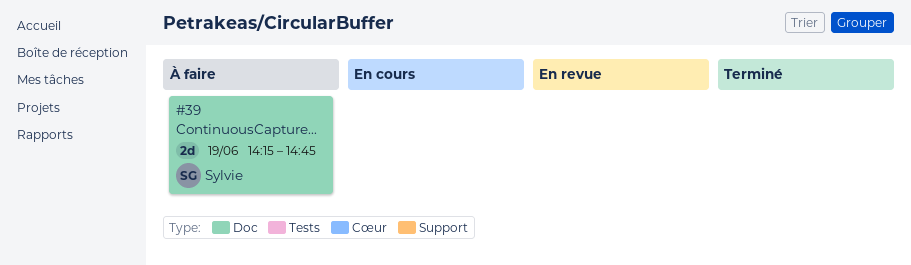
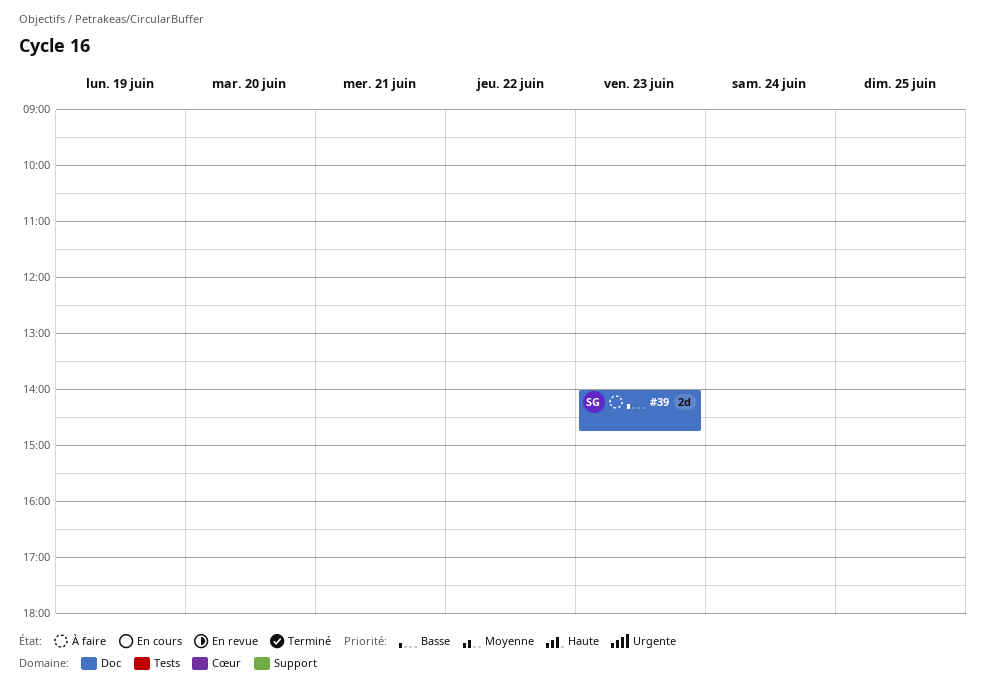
#39, day: Jun 19 -> Jun 23
#39, begins: 14:15 -> 14:00

